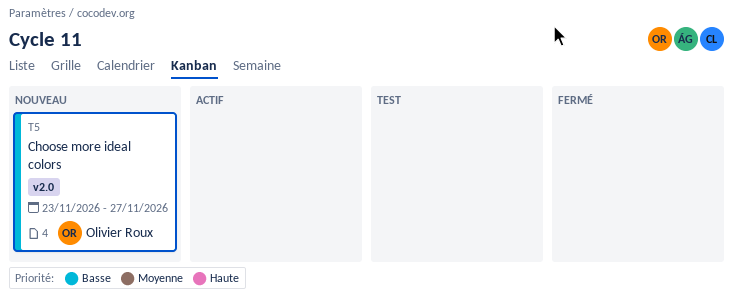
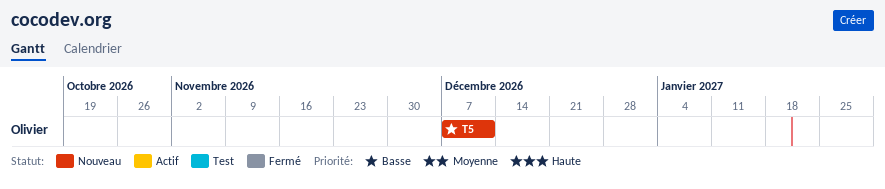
T5, start: Nov 23 -> Dec 7
T5, due: Nov 27 -> Dec 11

